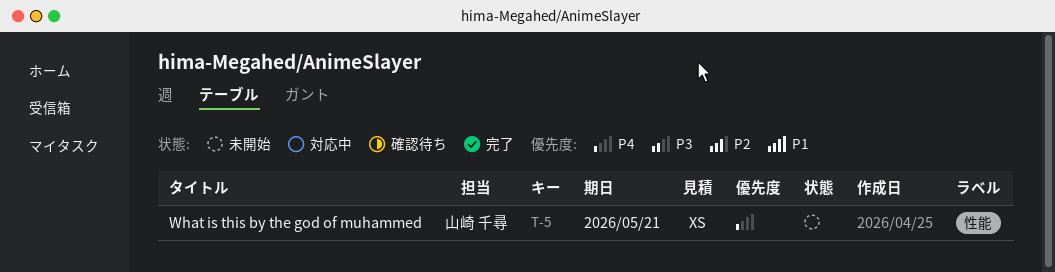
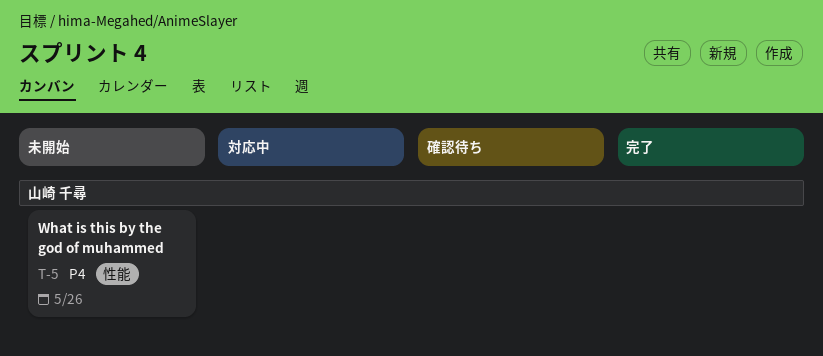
T-5, due: May 21 -> May 26

